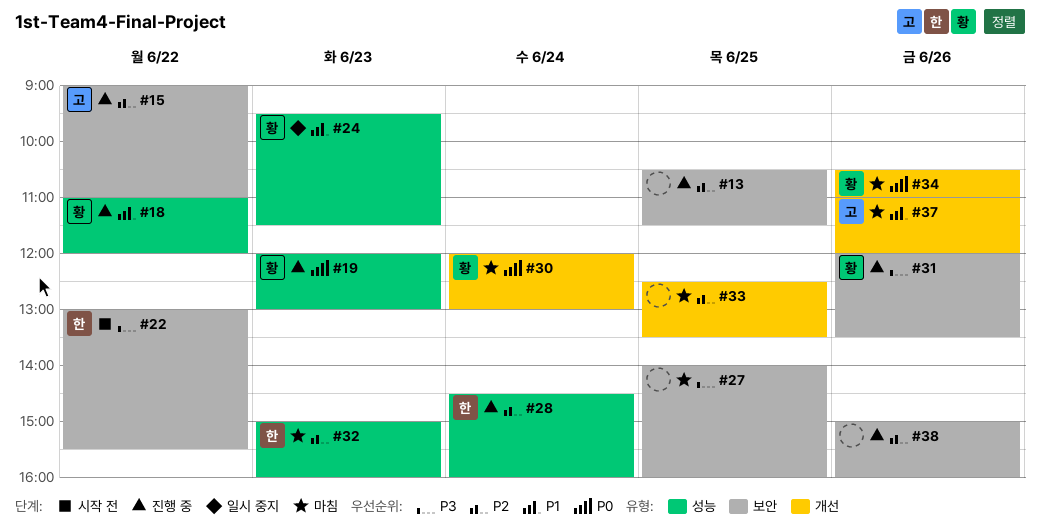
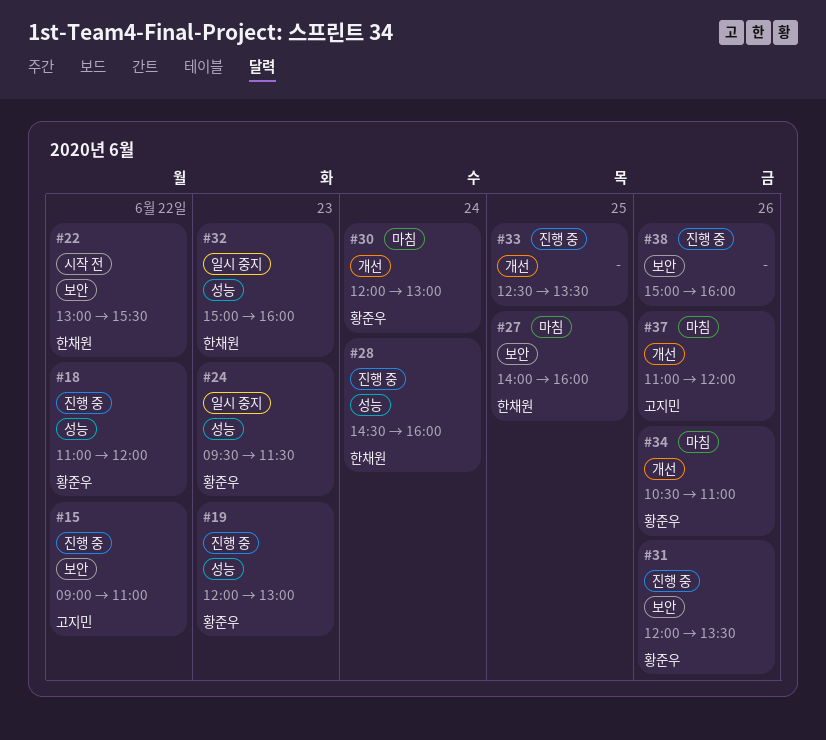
#13: present -> none
#27, owner: none -> 한채원
#32, status: 마침 -> 일시 중지
#33, status: 마침 -> 진행 중

